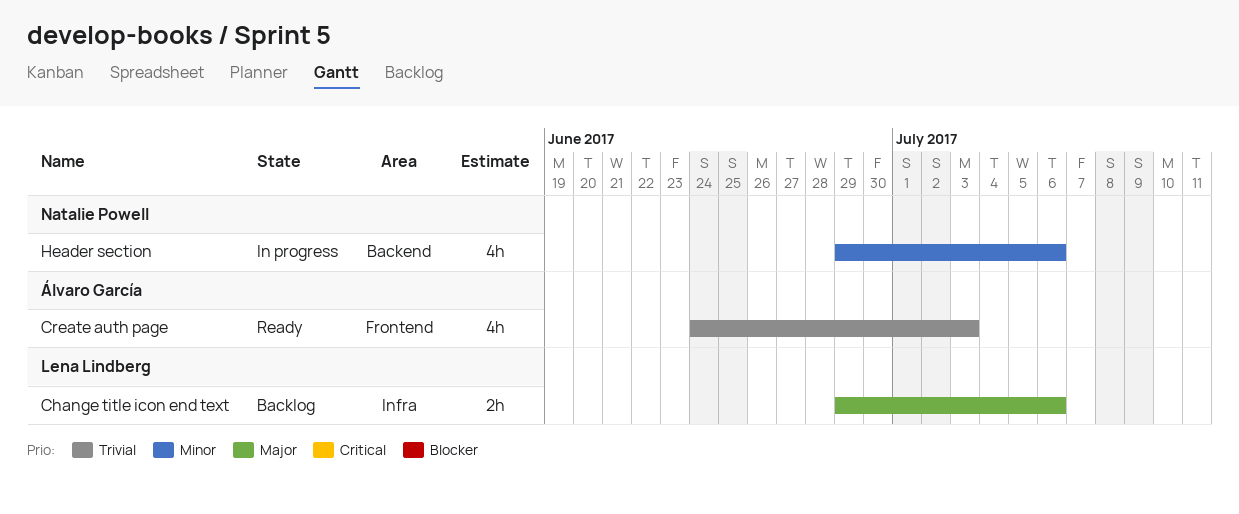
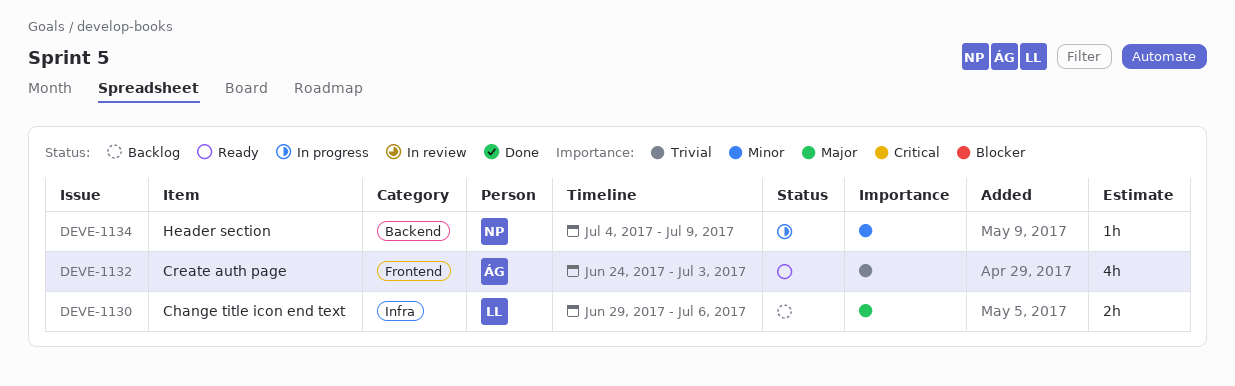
Header section, estimate: 4h -> 1h
Header section, start: Jun 29 -> Jul 4
Header section, due: Jul 6 -> Jul 9

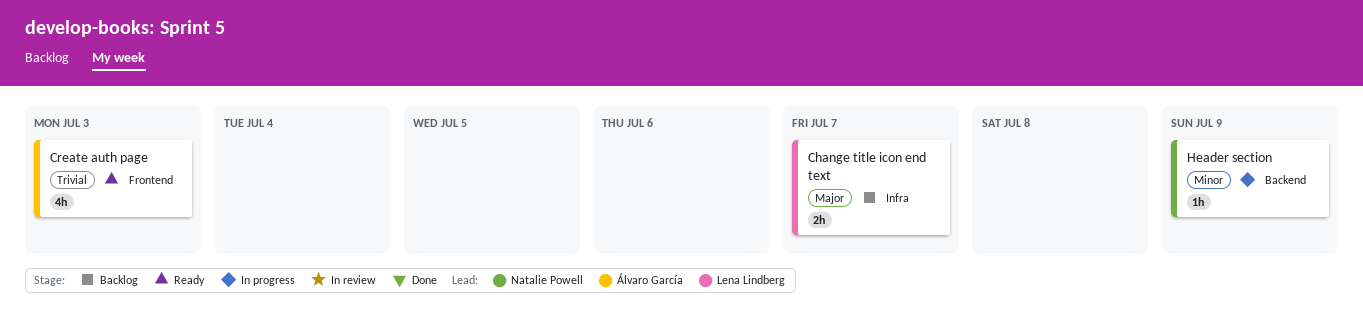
Change title icon end text, due: Jul 6 -> Jul 7

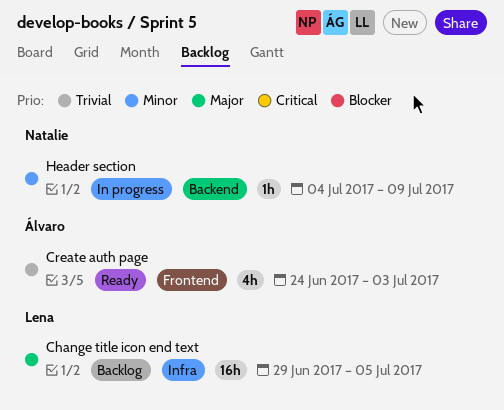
Change title icon end text, estimate: 2h -> 16h
Change title icon end text, due: Jul 7 -> Jul 5

